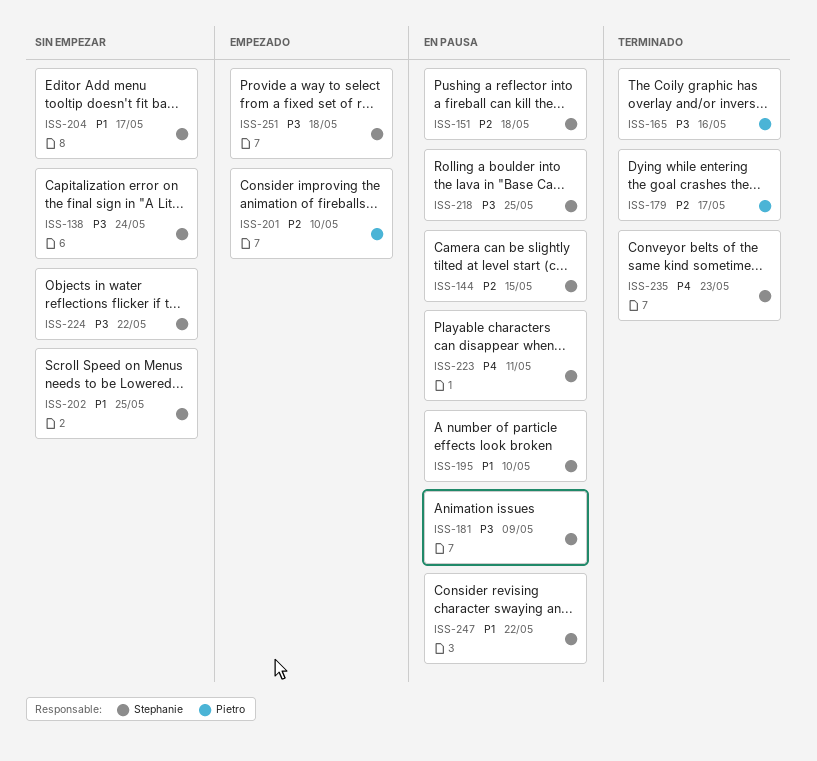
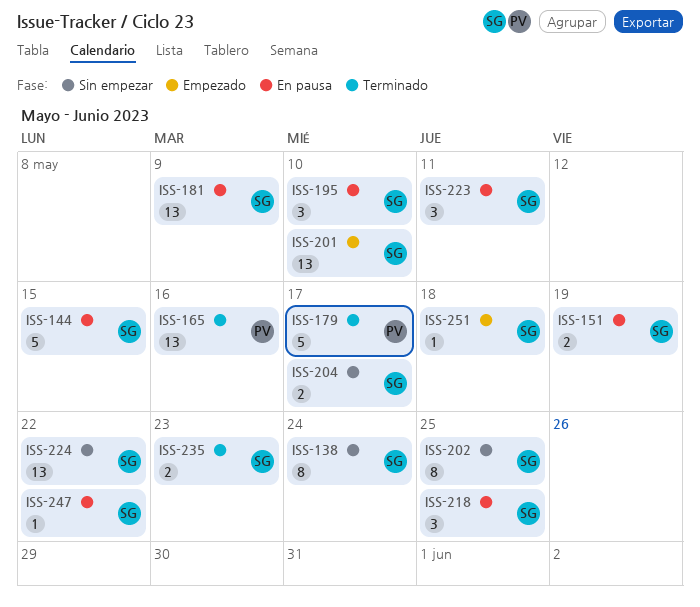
ISS-151, due: May 18 -> May 19
ISS-201, owner: Pietro -> Stephanie

